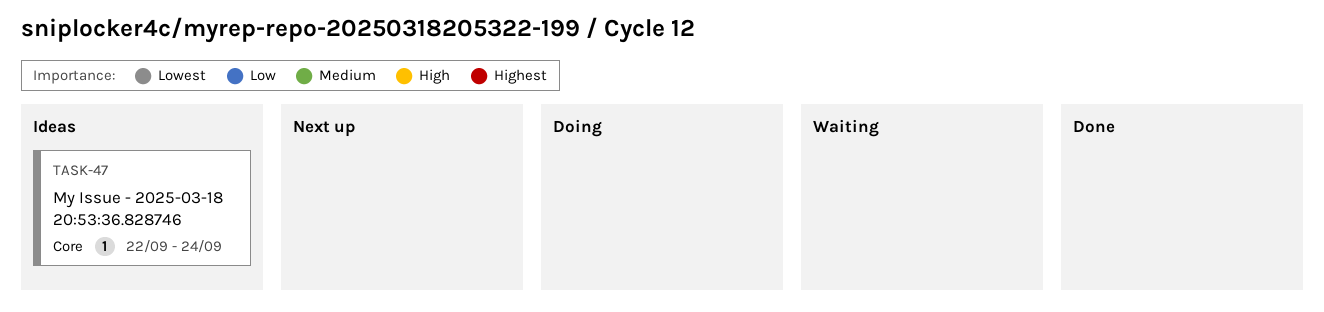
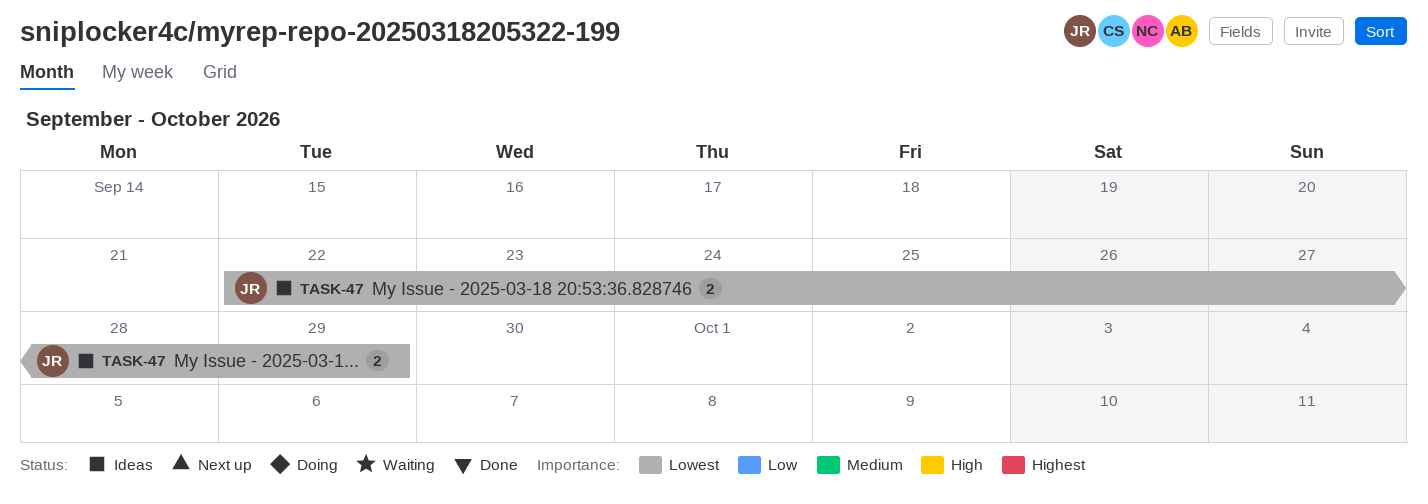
TASK-47, estimate: 1 -> 2
TASK-47, due: Sep 24 -> Sep 29

